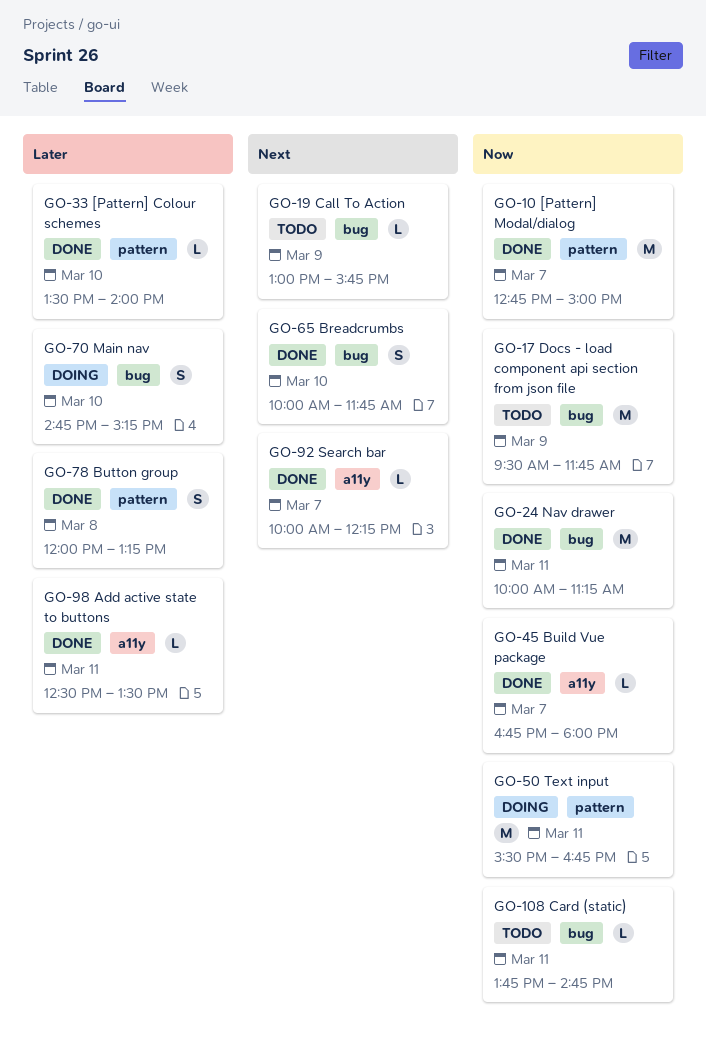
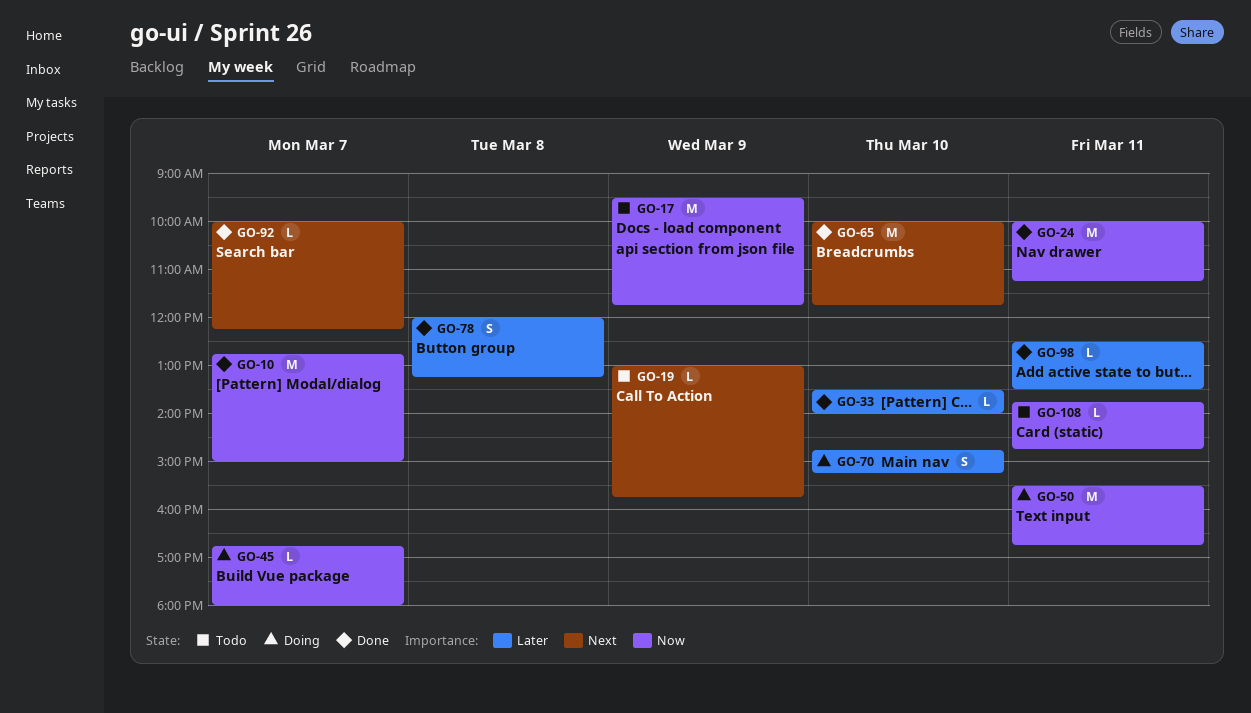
GO-45, status: Done -> Doing
GO-65, estimate: S -> M

